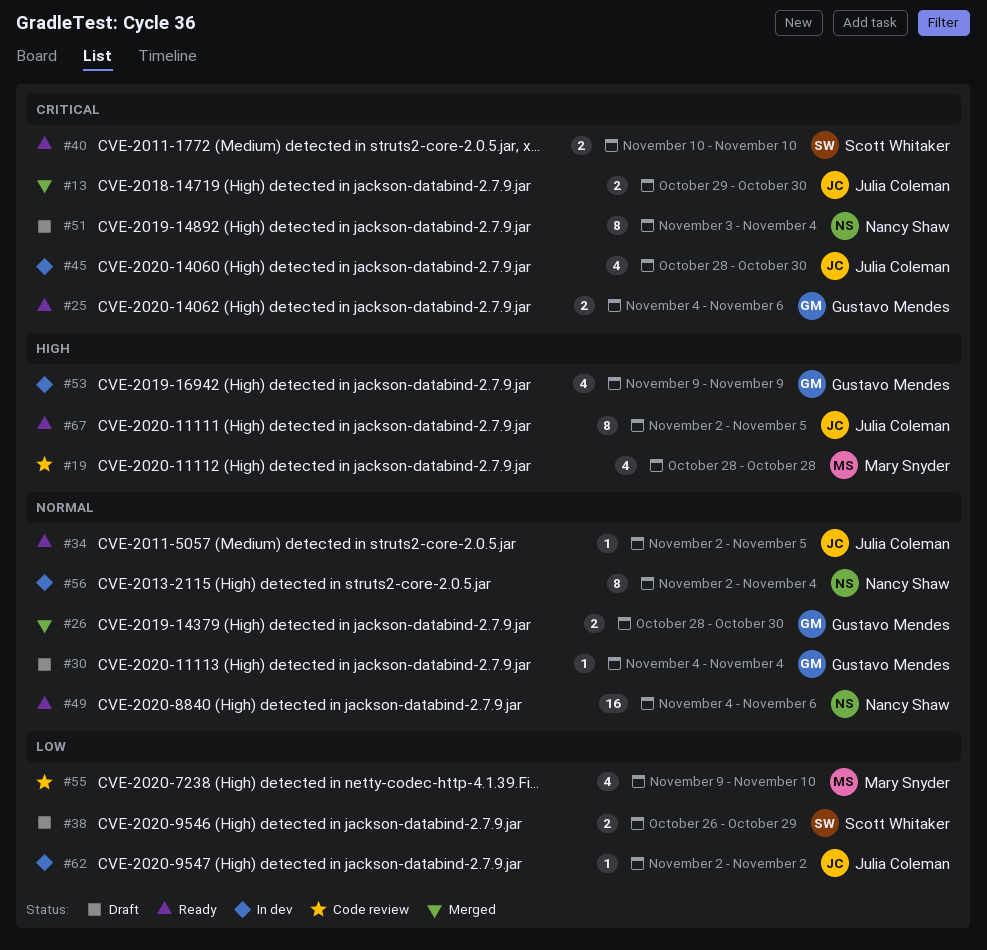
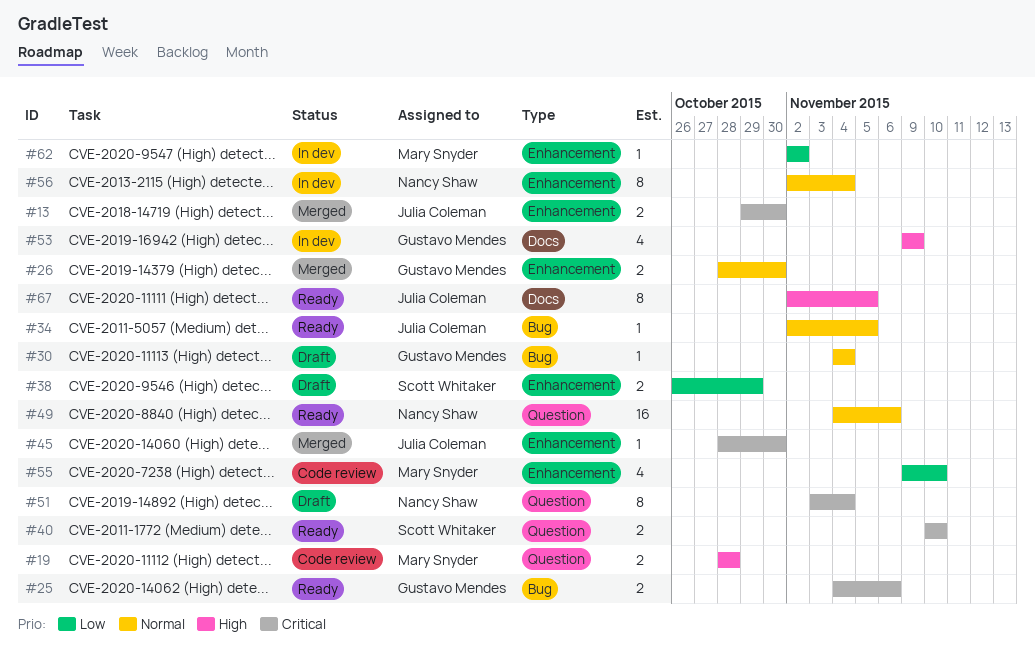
#19, estimate: 4 -> 2
#45, status: In dev -> Merged
#45, estimate: 4 -> 1
#62, owner: Julia Coleman -> Mary Snyder

